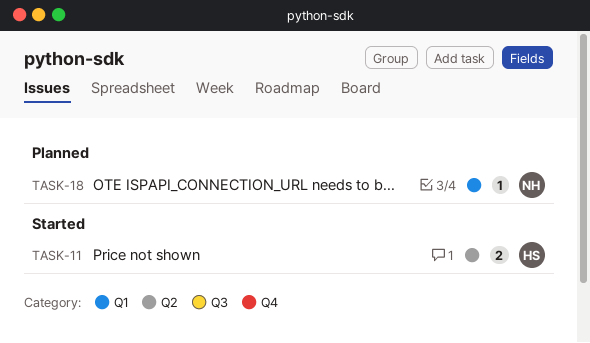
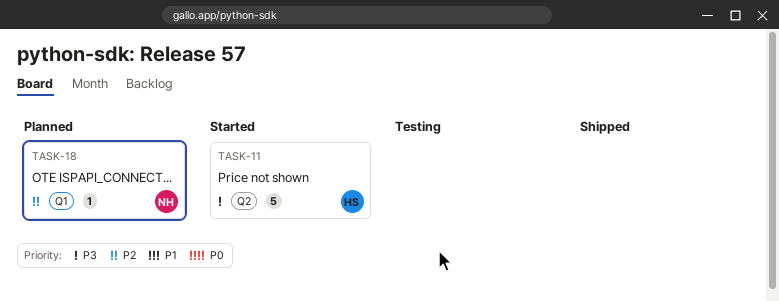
TASK-11, estimate: 2 -> 5

